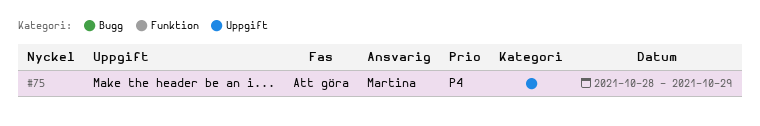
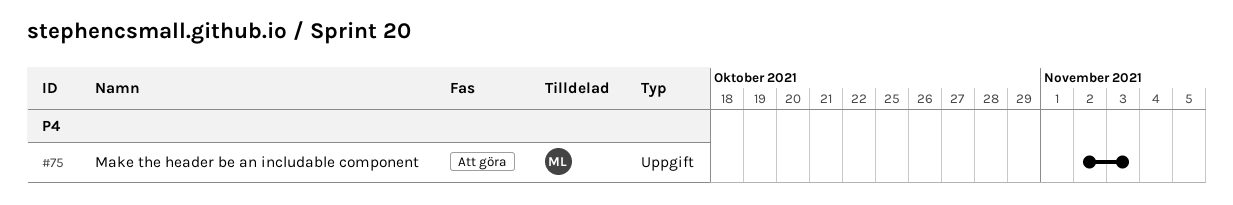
#75, start: Oct 28 -> Nov 2
#75, due: Oct 29 -> Nov 3

